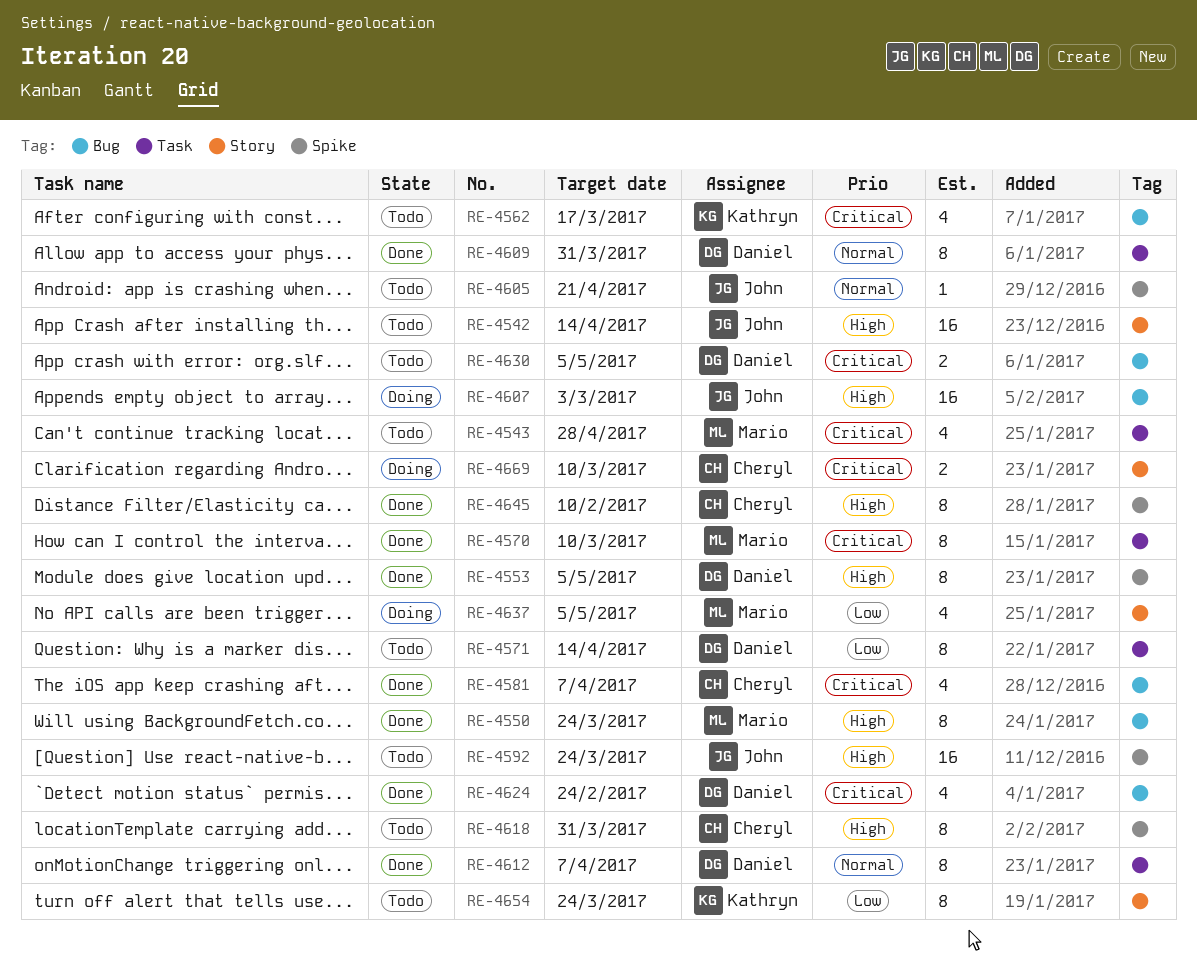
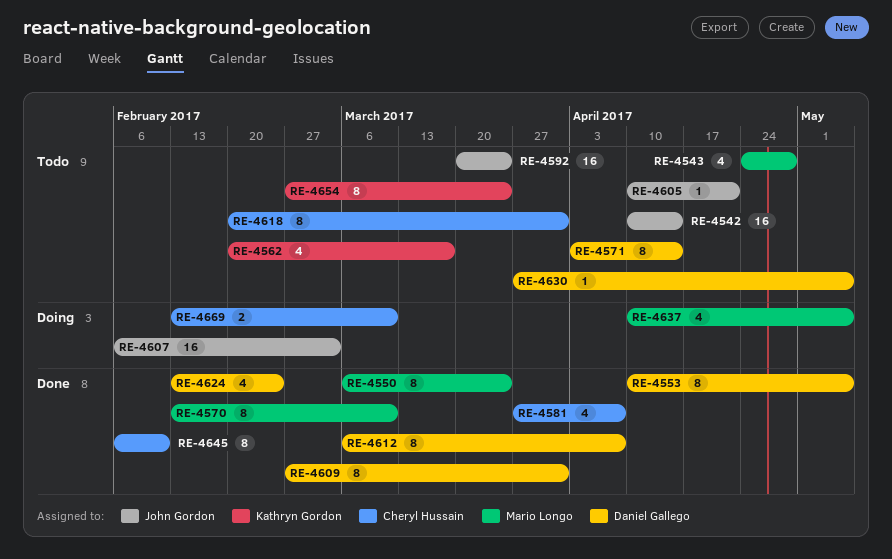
RE-4630, estimate: 2 -> 1

